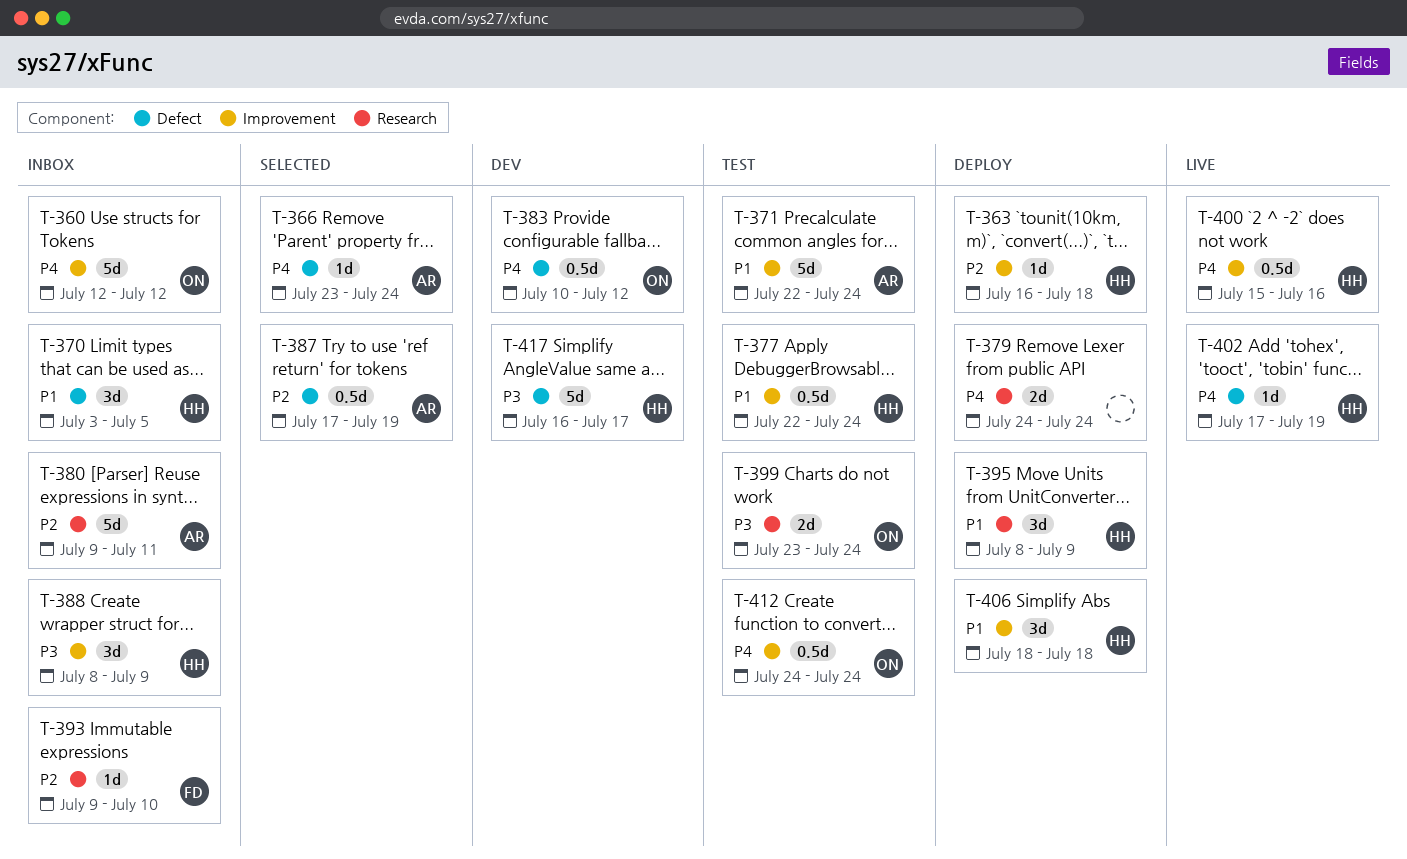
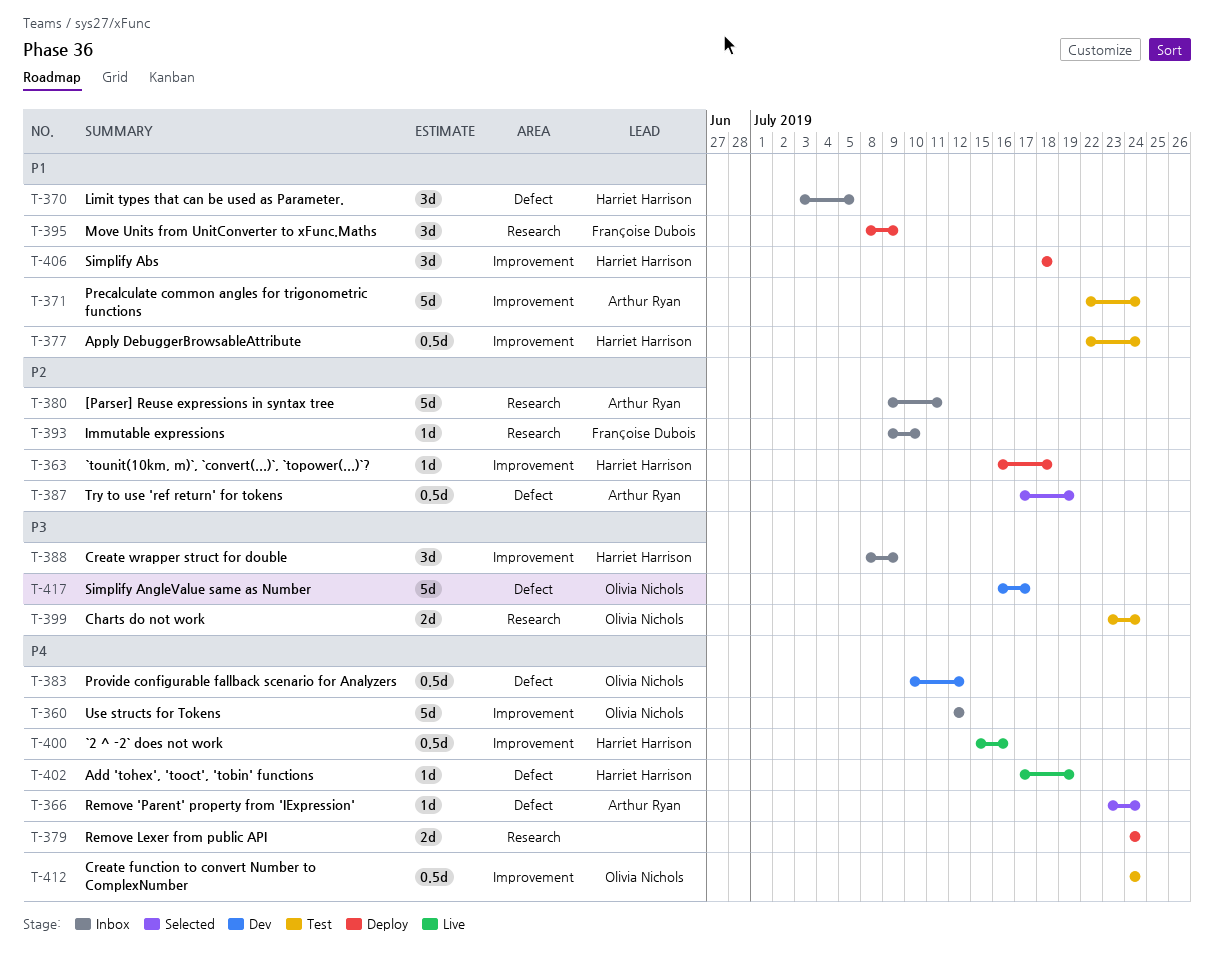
T-395, owner: Harriet Harrison -> Françoise Dubois
T-417, owner: Harriet Harrison -> Olivia Nichols

